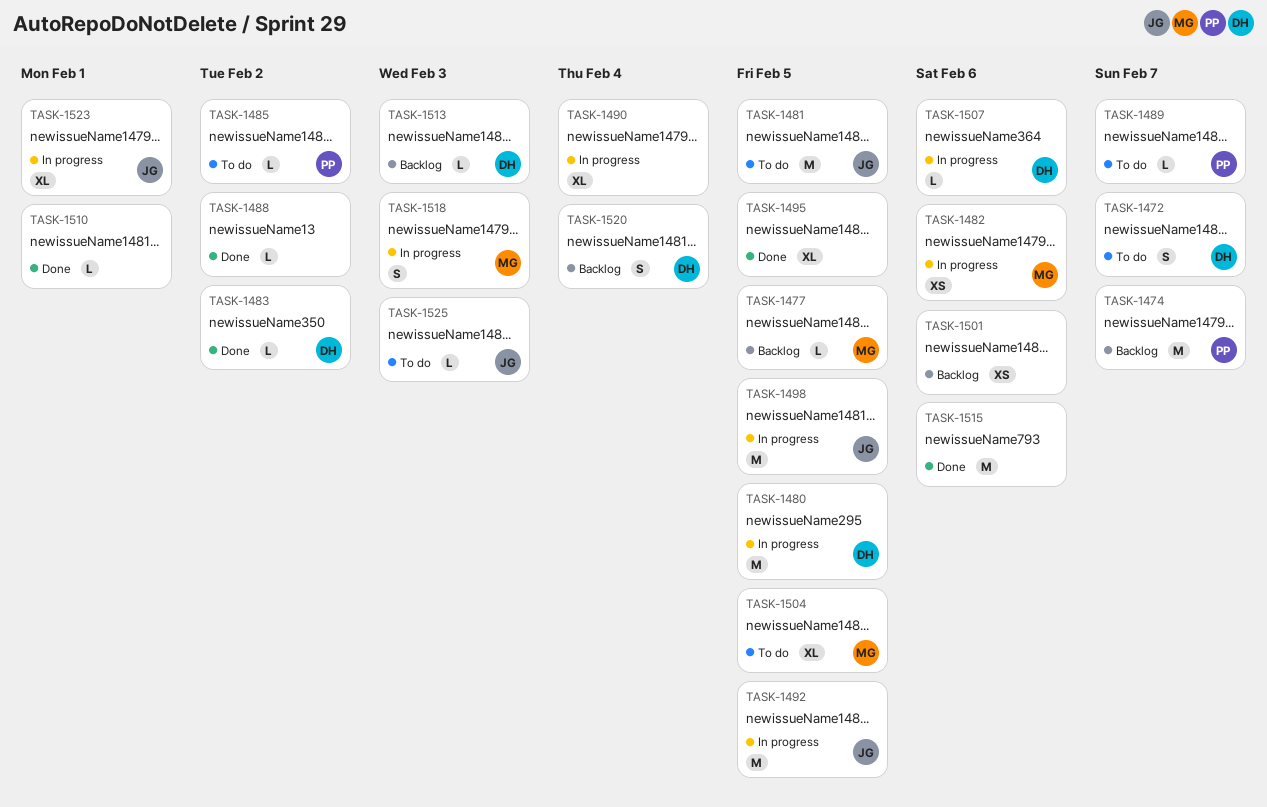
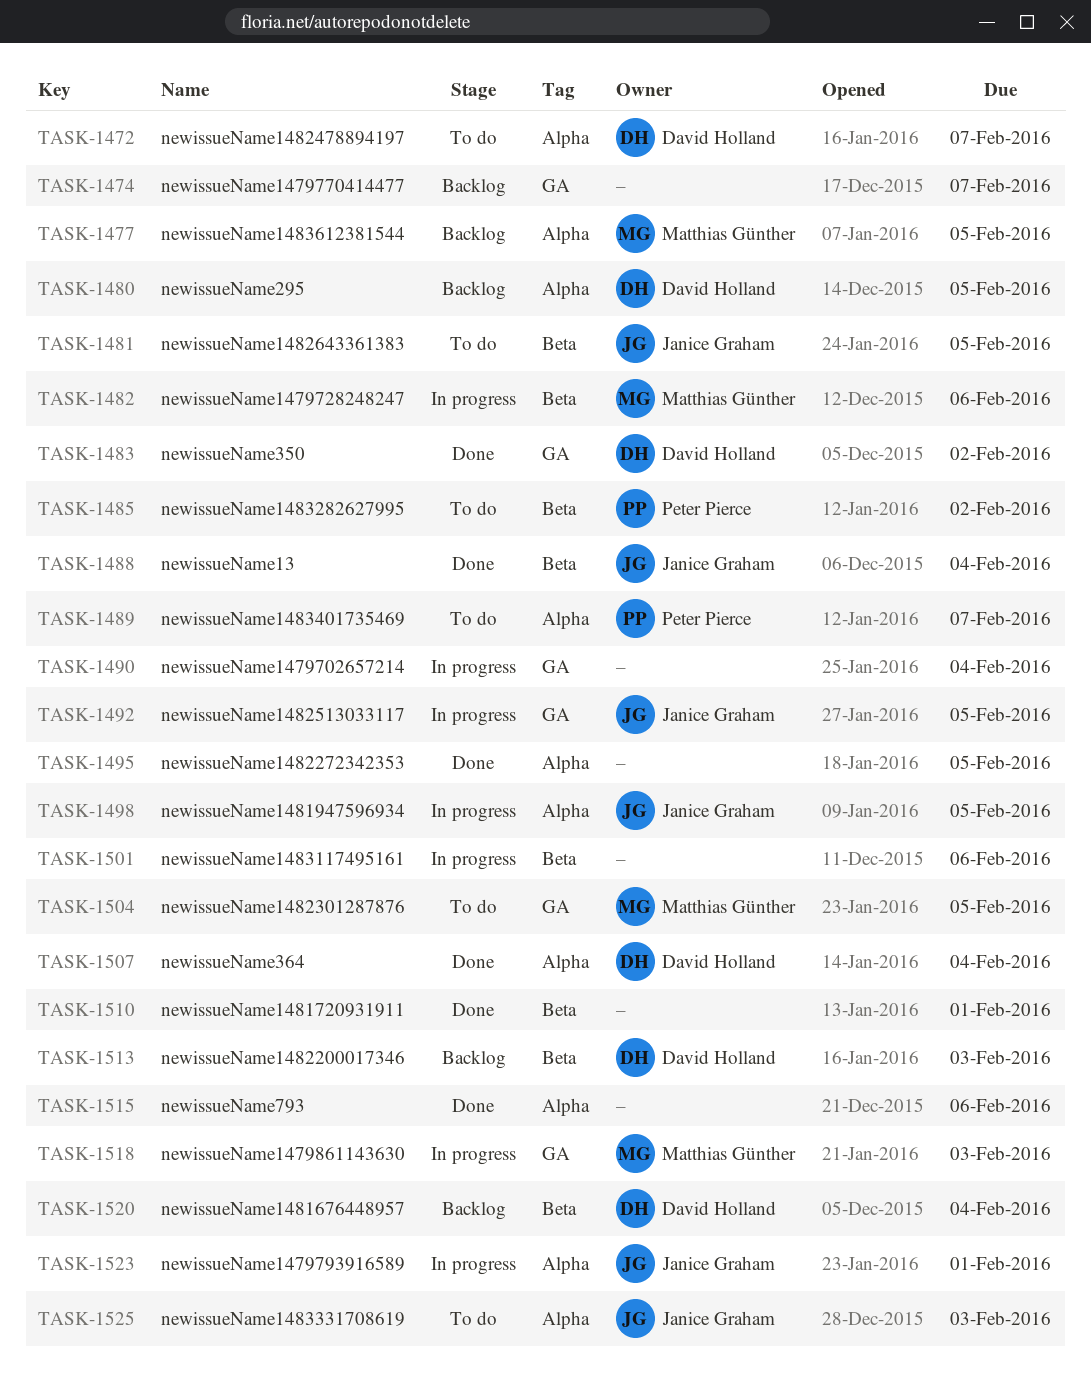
TASK-1474, owner: Peter Pierce -> none
TASK-1480, status: In progress -> Backlog
TASK-1488, owner: none -> Janice Graham
TASK-1488, due: Feb 2 -> Feb 4
TASK-1501, status: Backlog -> In progress
TASK-1507, status: In progress -> Done
TASK-1507, due: Feb 6 -> Feb 4

